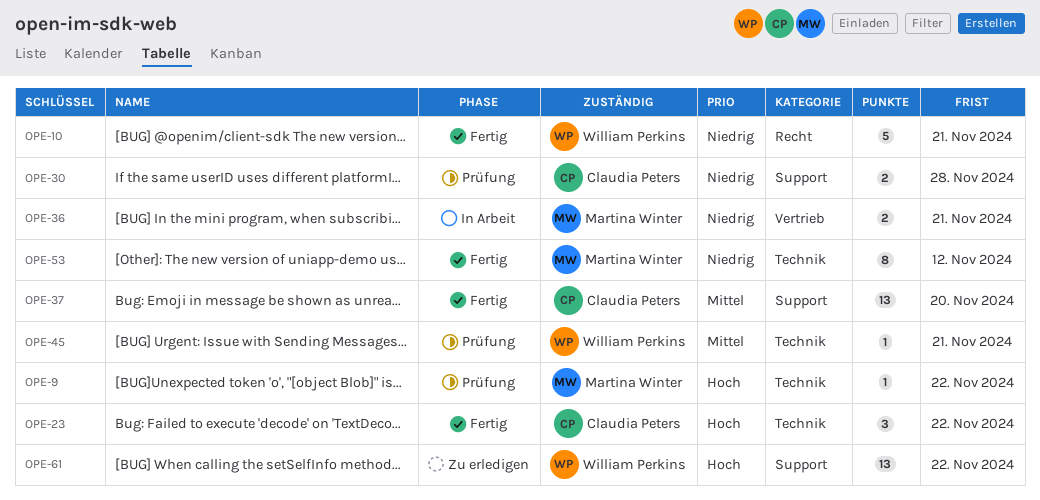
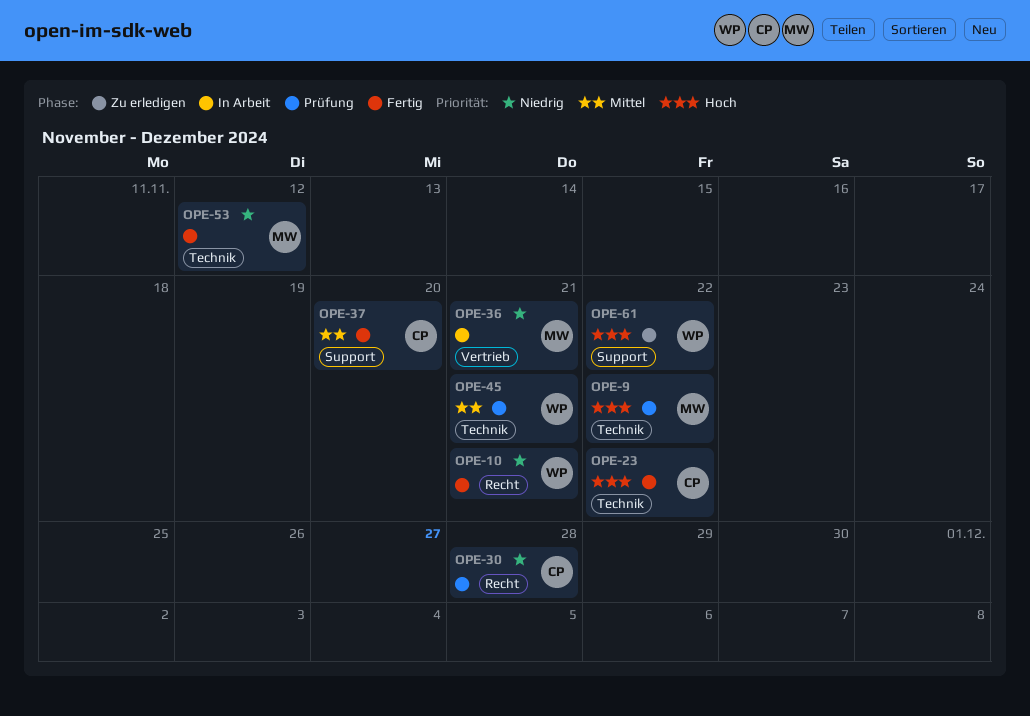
OPE-30, label: Support -> Recht

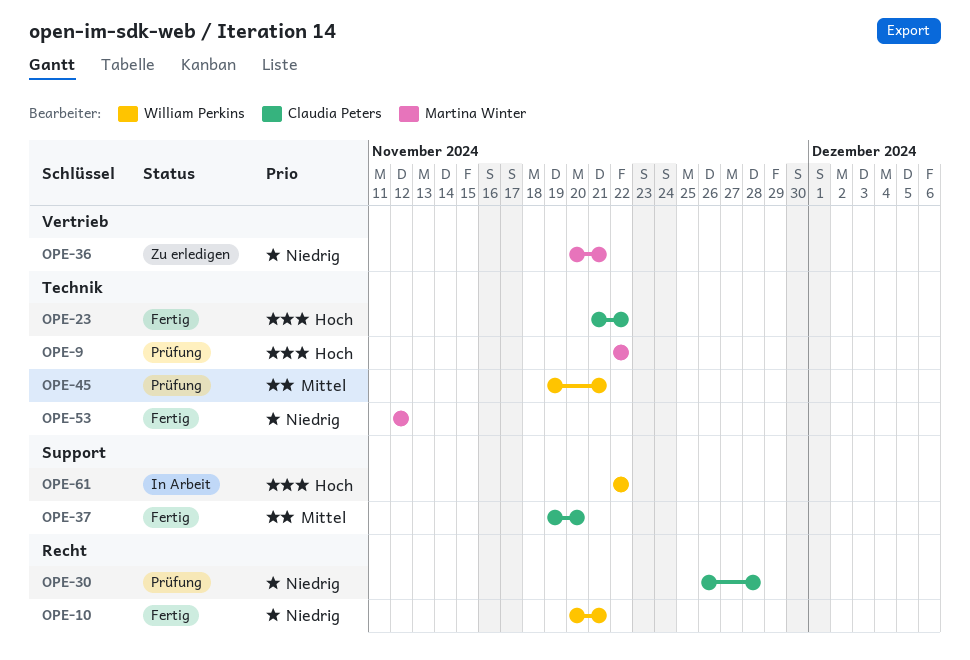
OPE-36, status: In Arbeit -> Zu erledigen
OPE-61, status: Zu erledigen -> In Arbeit

